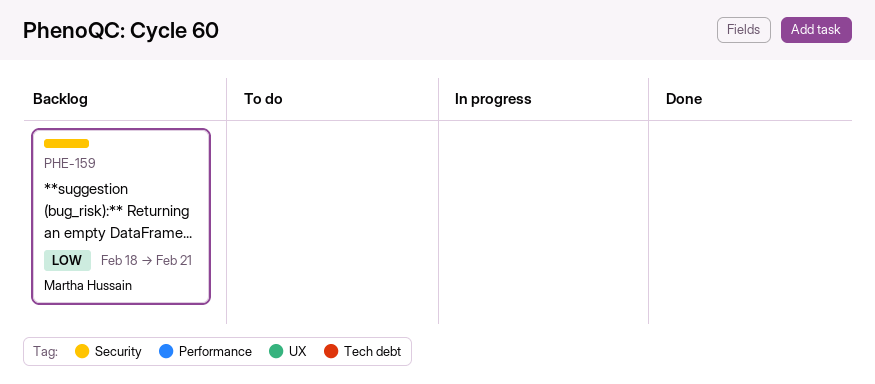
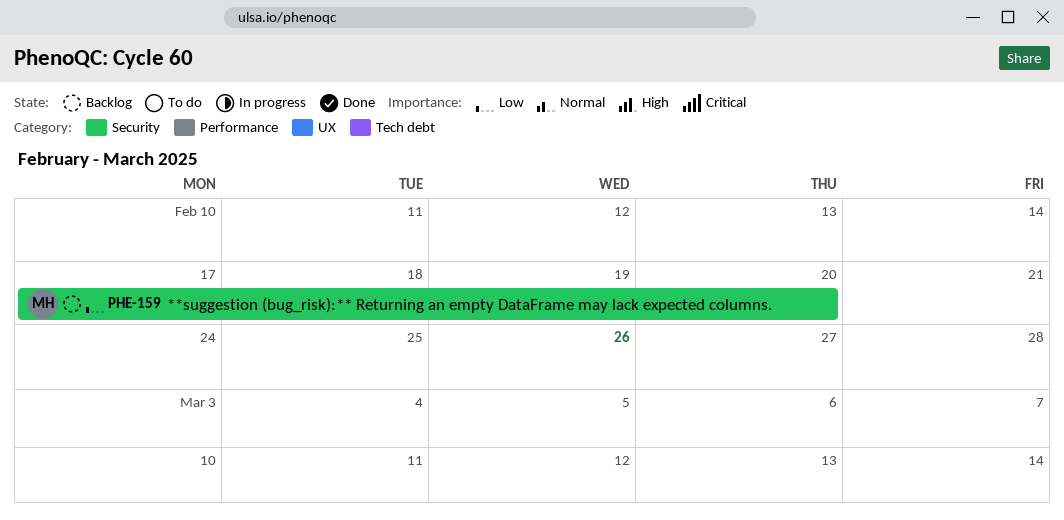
PHE-159, start: Feb 18 -> Feb 17
PHE-159, due: Feb 21 -> Feb 20

